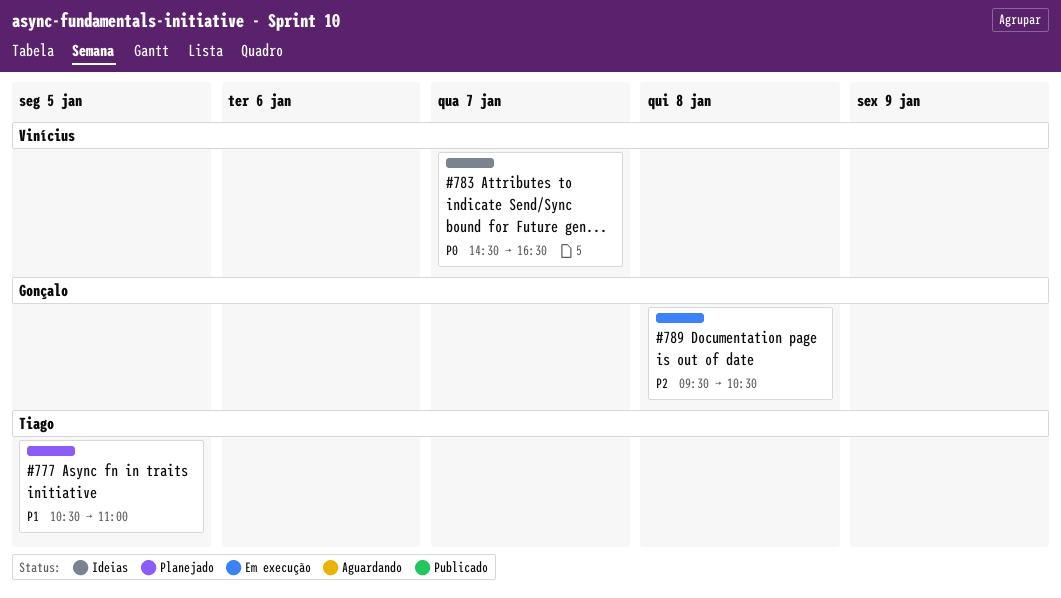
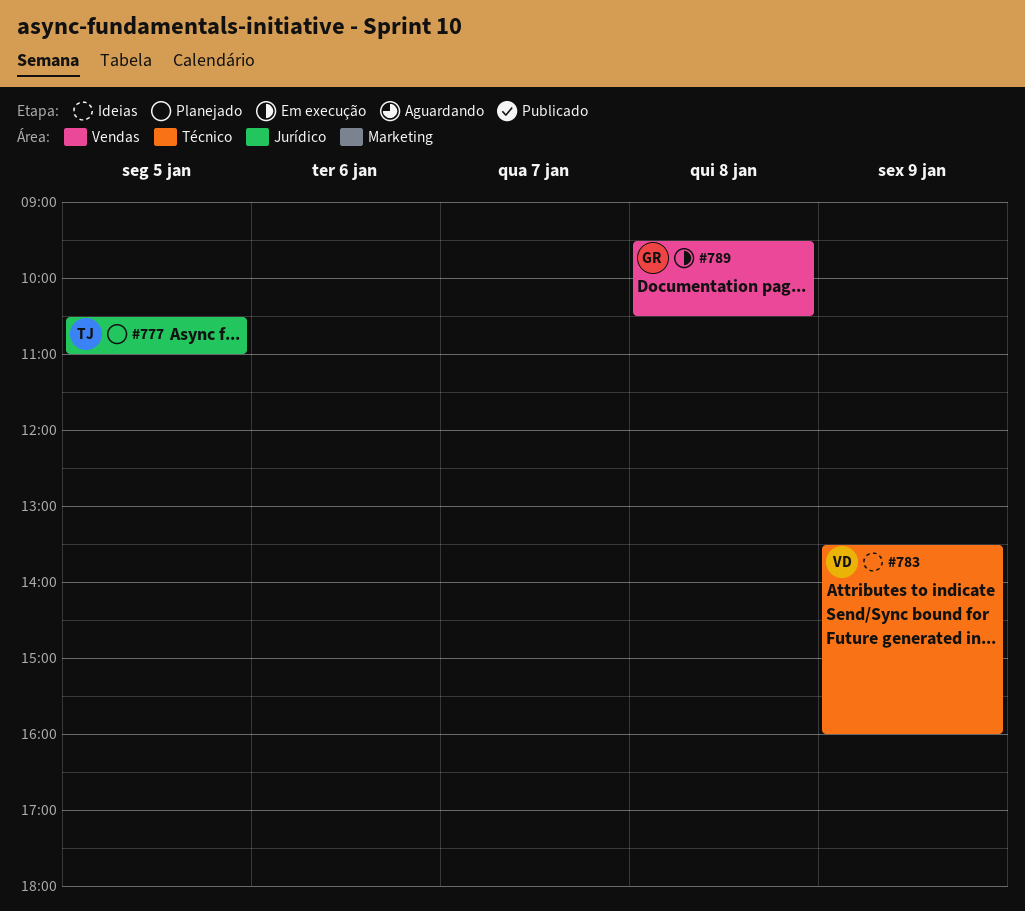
#783, day: Jan 7 -> Jan 9
#783, begins: 14:30 -> 13:30
#783, ends: 16:30 -> 16:00

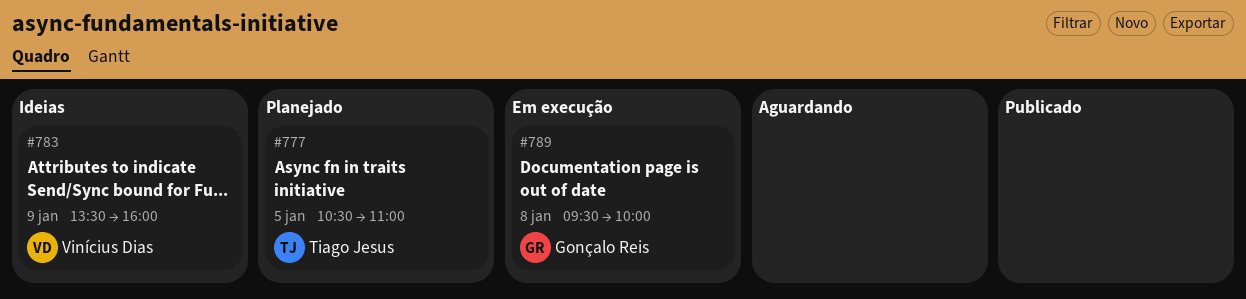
#789, ends: 10:30 -> 10:00

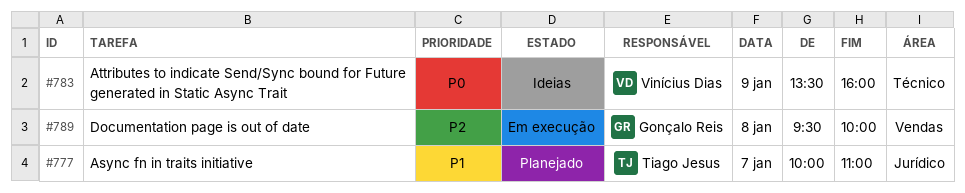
#777, day: Jan 5 -> Jan 7
#777, begins: 10:30 -> 10:00

